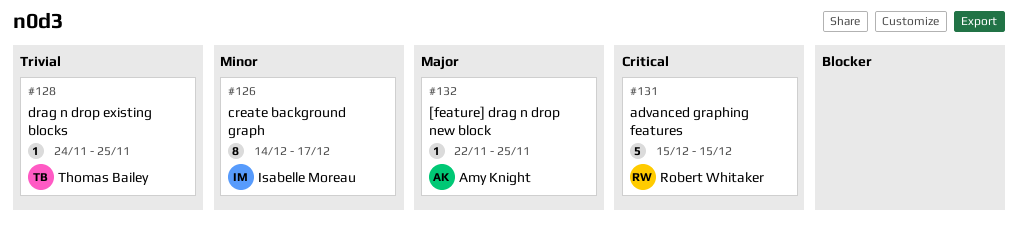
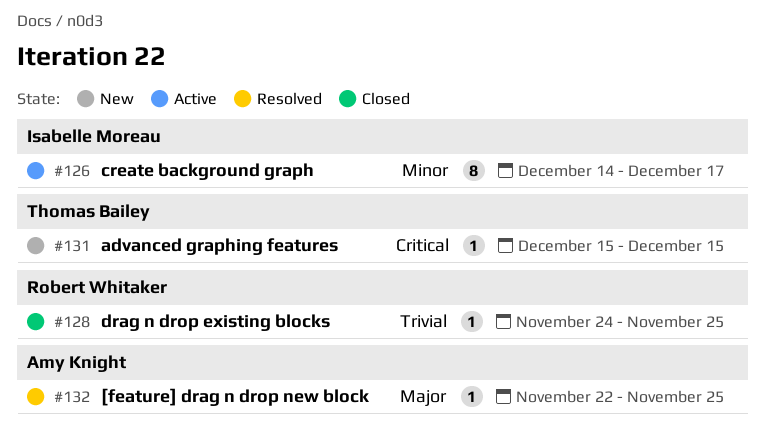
#128, owner: Thomas Bailey -> Robert Whitaker
#131, owner: Robert Whitaker -> Thomas Bailey
#131, estimate: 5 -> 1

